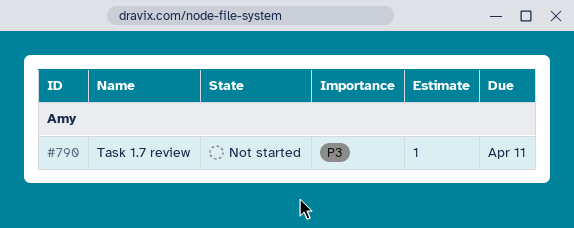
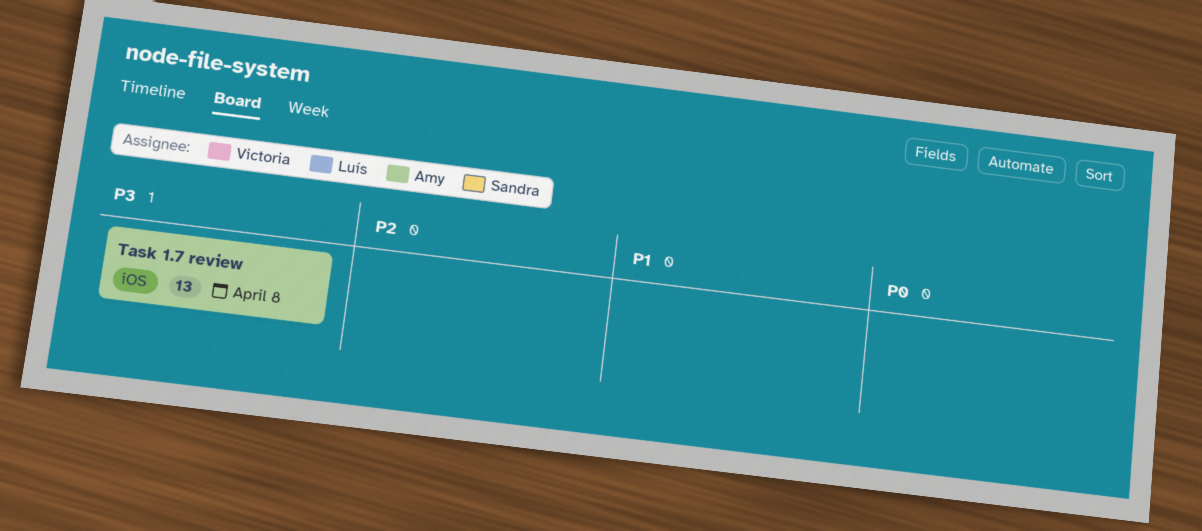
Task 1.7 review, estimate: 1 -> 13
Task 1.7 review, due: Apr 11 -> Apr 8

